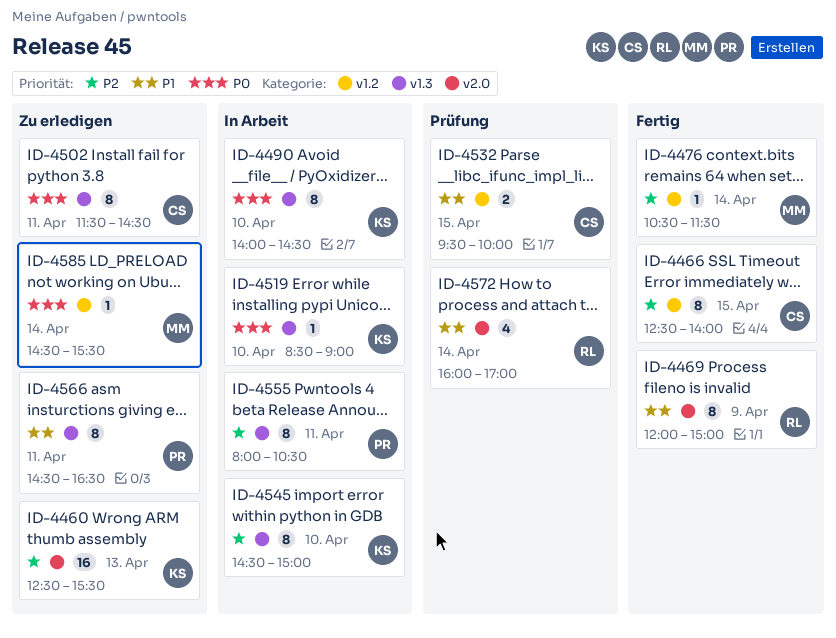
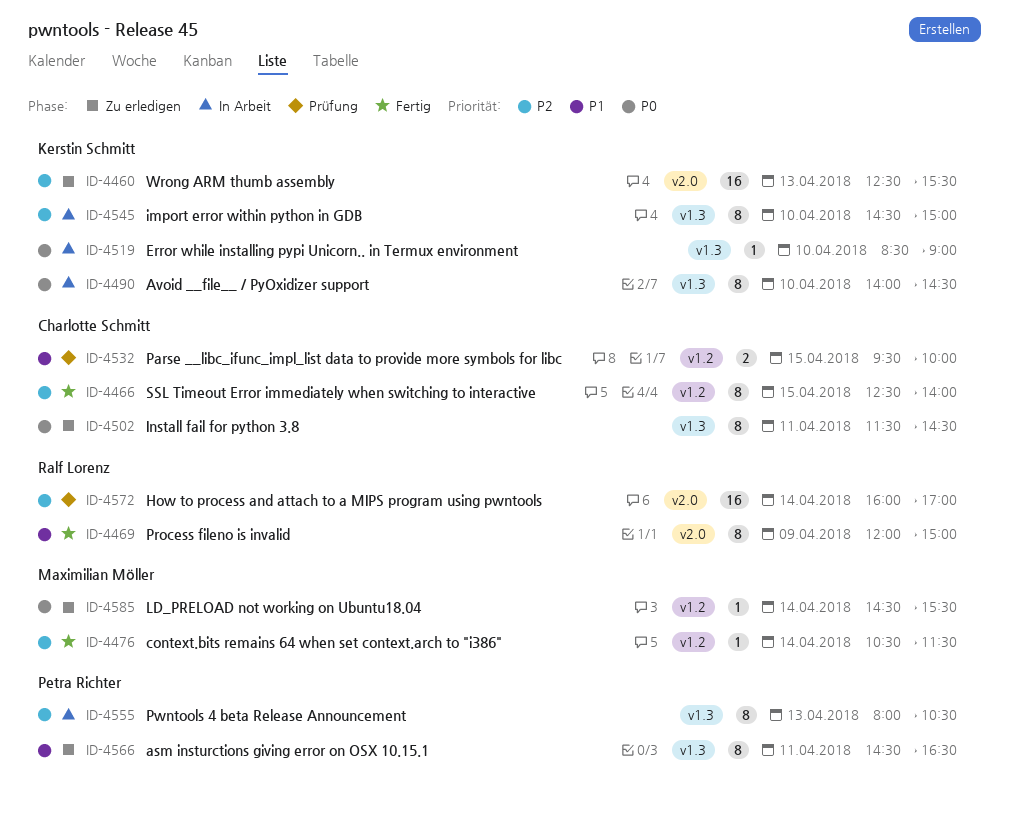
ID-4555, day: Apr 11 -> Apr 13
ID-4572, priority: P1 -> P2
ID-4572, estimate: 4 -> 16

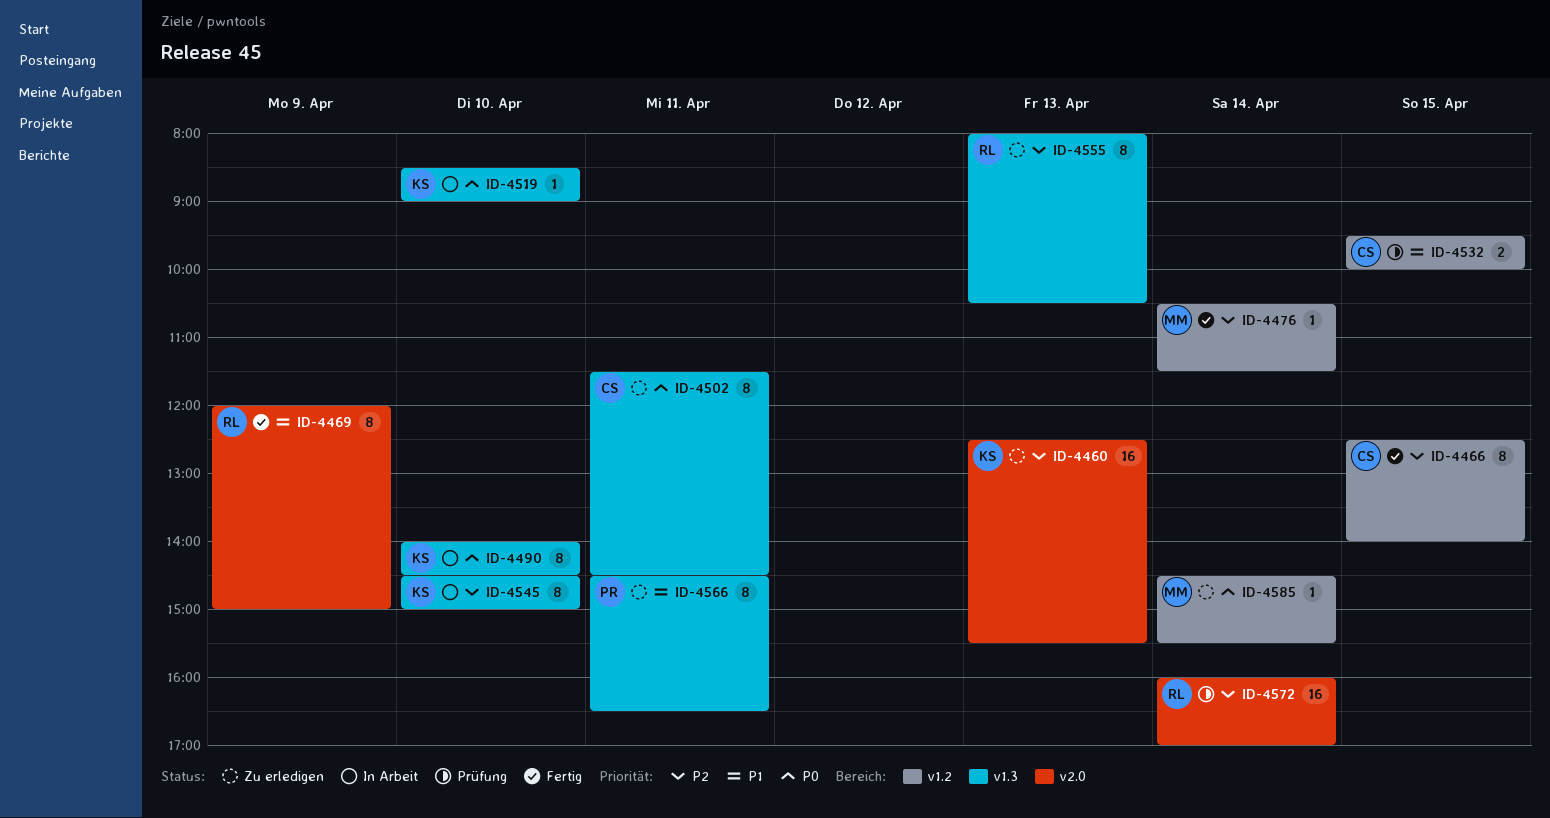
ID-4555, status: In Arbeit -> Zu erledigen
ID-4555, owner: Petra Richter -> Ralf Lorenz

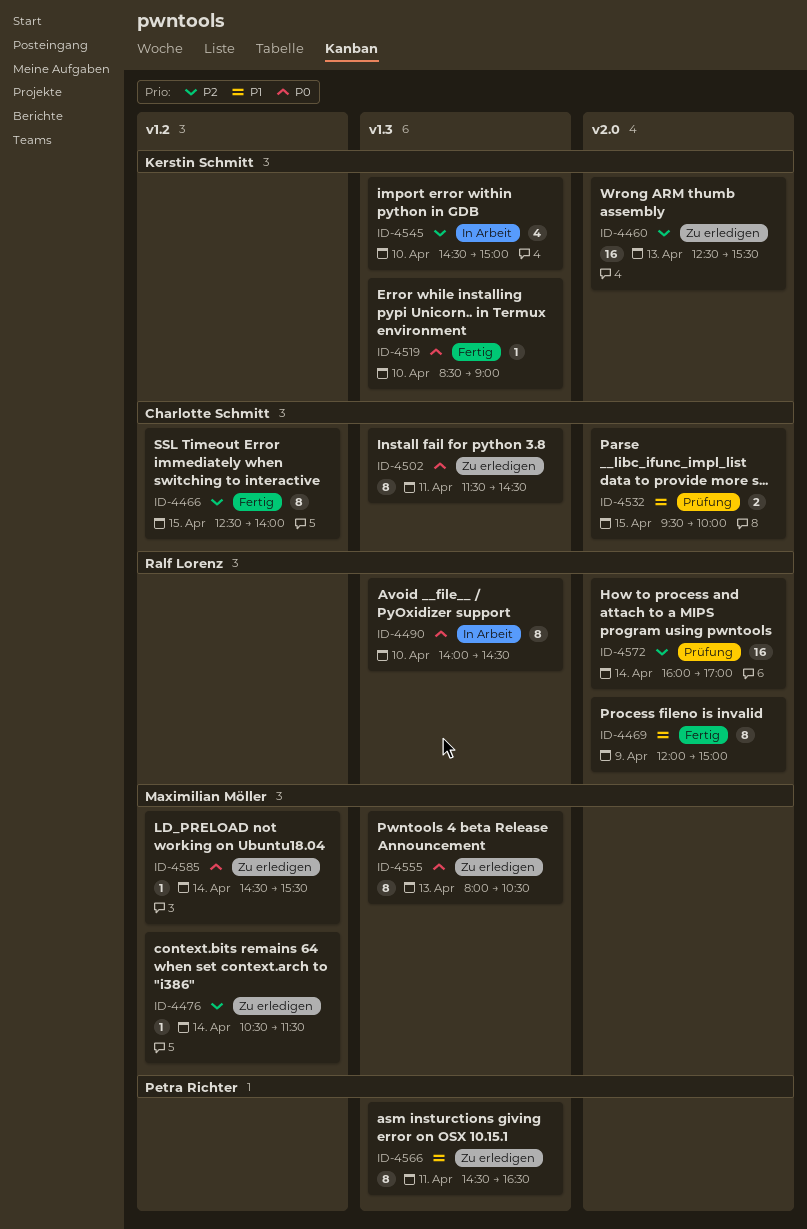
ID-4476, status: Fertig -> Zu erledigen
ID-4490, owner: Kerstin Schmitt -> Ralf Lorenz
ID-4519, status: In Arbeit -> Fertig
ID-4532, label: v1.2 -> v2.0
ID-4545, estimate: 8 -> 4
ID-4555, owner: Ralf Lorenz -> Maximilian Möller
ID-4555, priority: P2 -> P0

